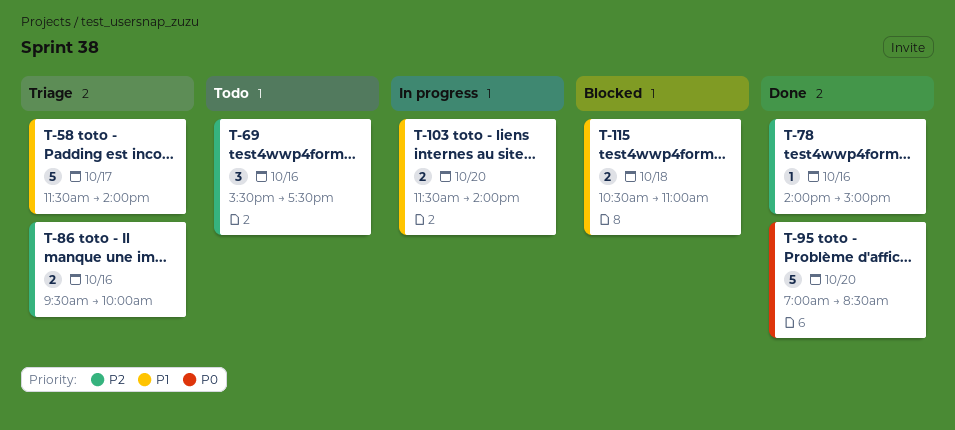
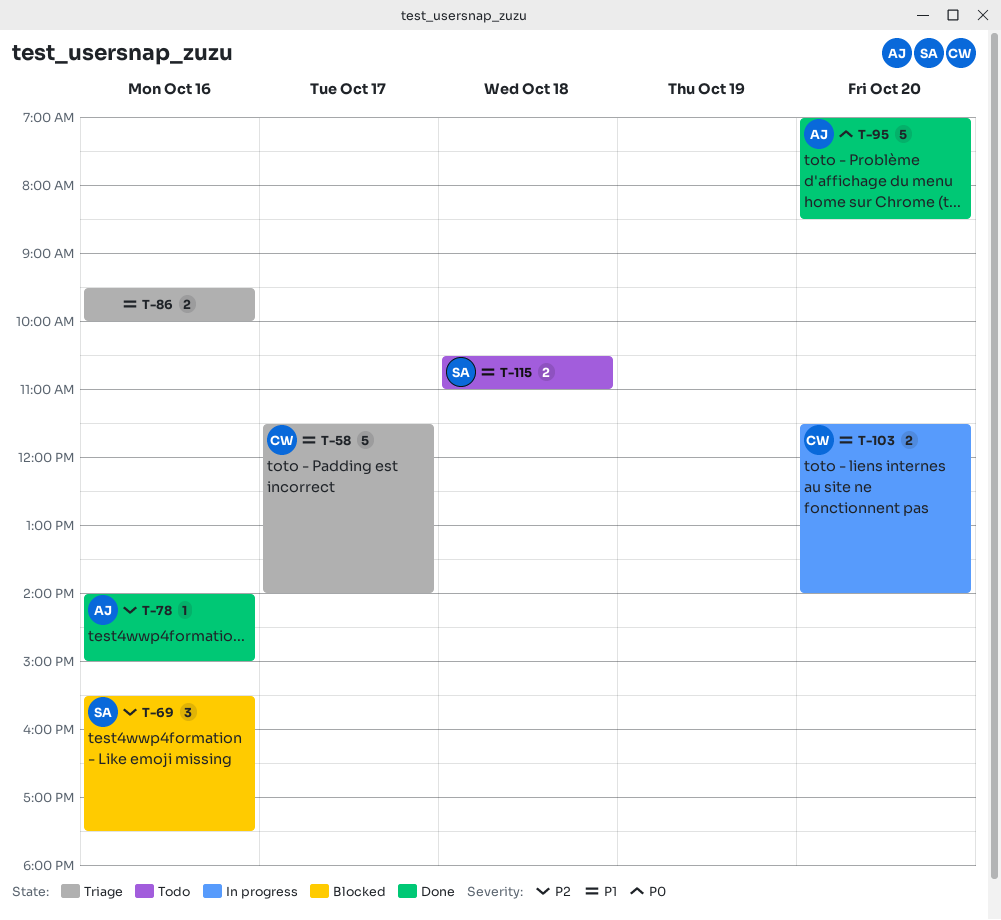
T-69, status: Todo -> Blocked
T-86, priority: P2 -> P1
T-115, status: Blocked -> Todo

